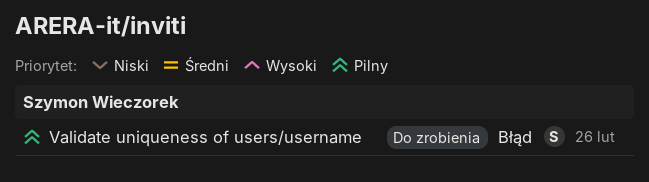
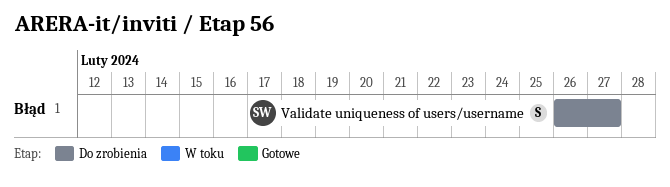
Validate uniqueness of users/username, due: Feb 26 -> Feb 27

